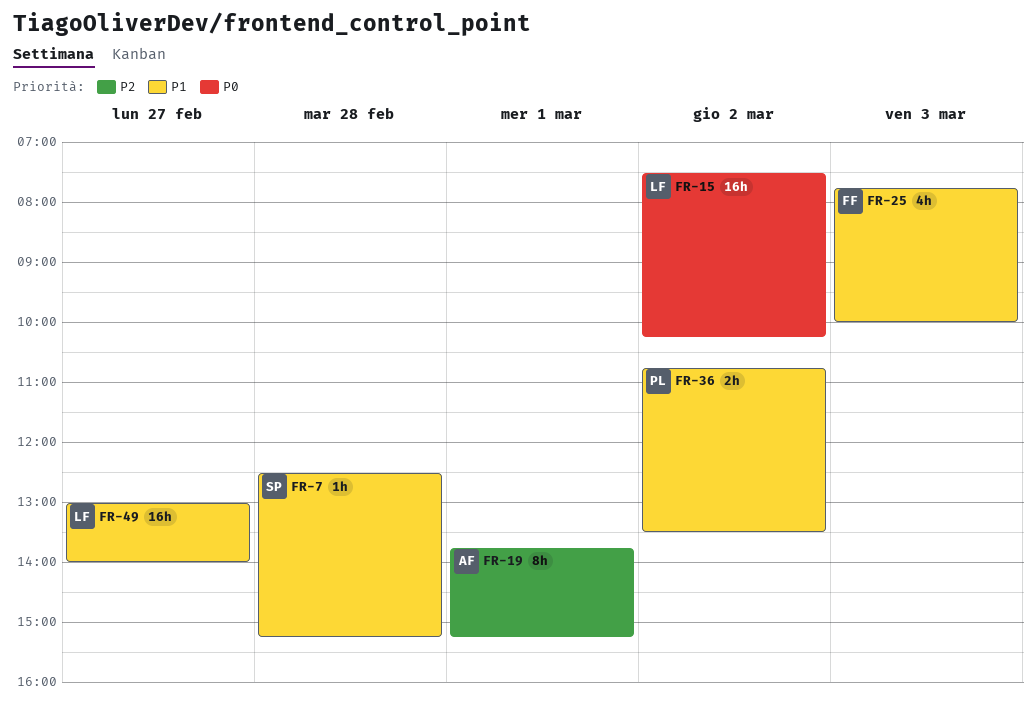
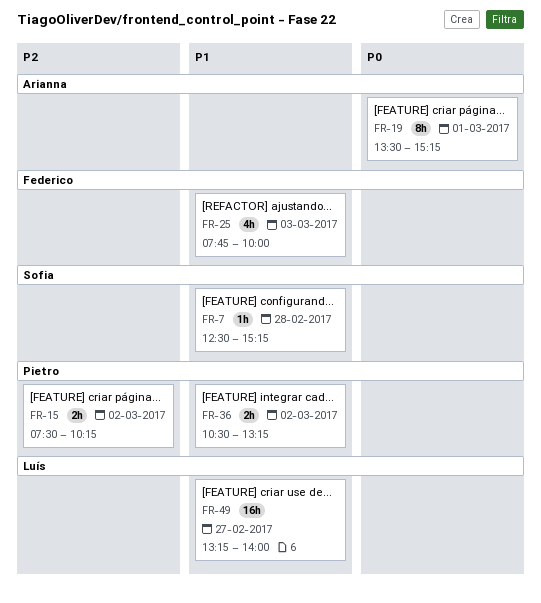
FR-15, owner: Luís -> Pietro
FR-15, priority: P0 -> P2
FR-15, estimate: 16h -> 2h
FR-19, priority: P2 -> P0
FR-19, begins: 13:45 -> 13:30
FR-36, begins: 10:45 -> 10:30
FR-36, ends: 13:30 -> 13:15
FR-49, begins: 13:00 -> 13:15

